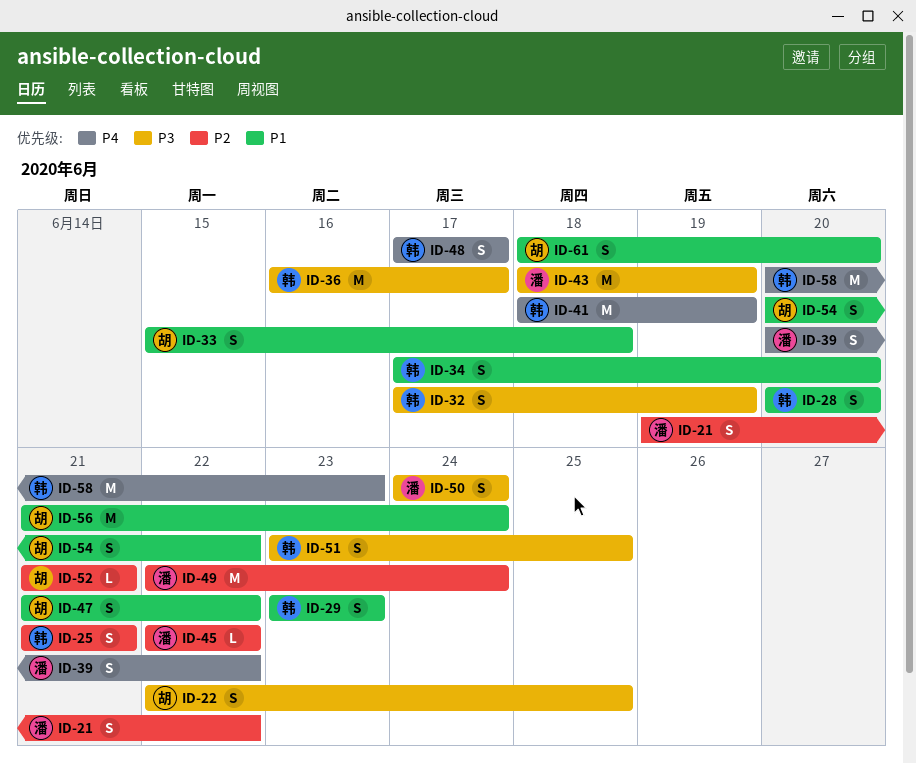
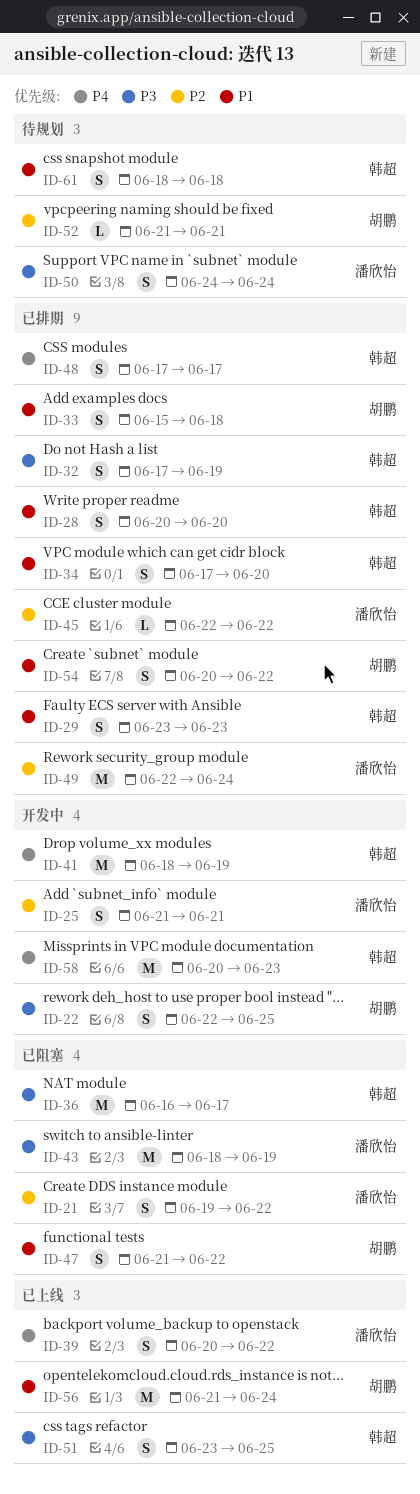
ID-25, owner: 韩超 -> 潘欣怡
ID-61, owner: 胡鹏 -> 韩超
ID-61, due: Jun 20 -> Jun 18

